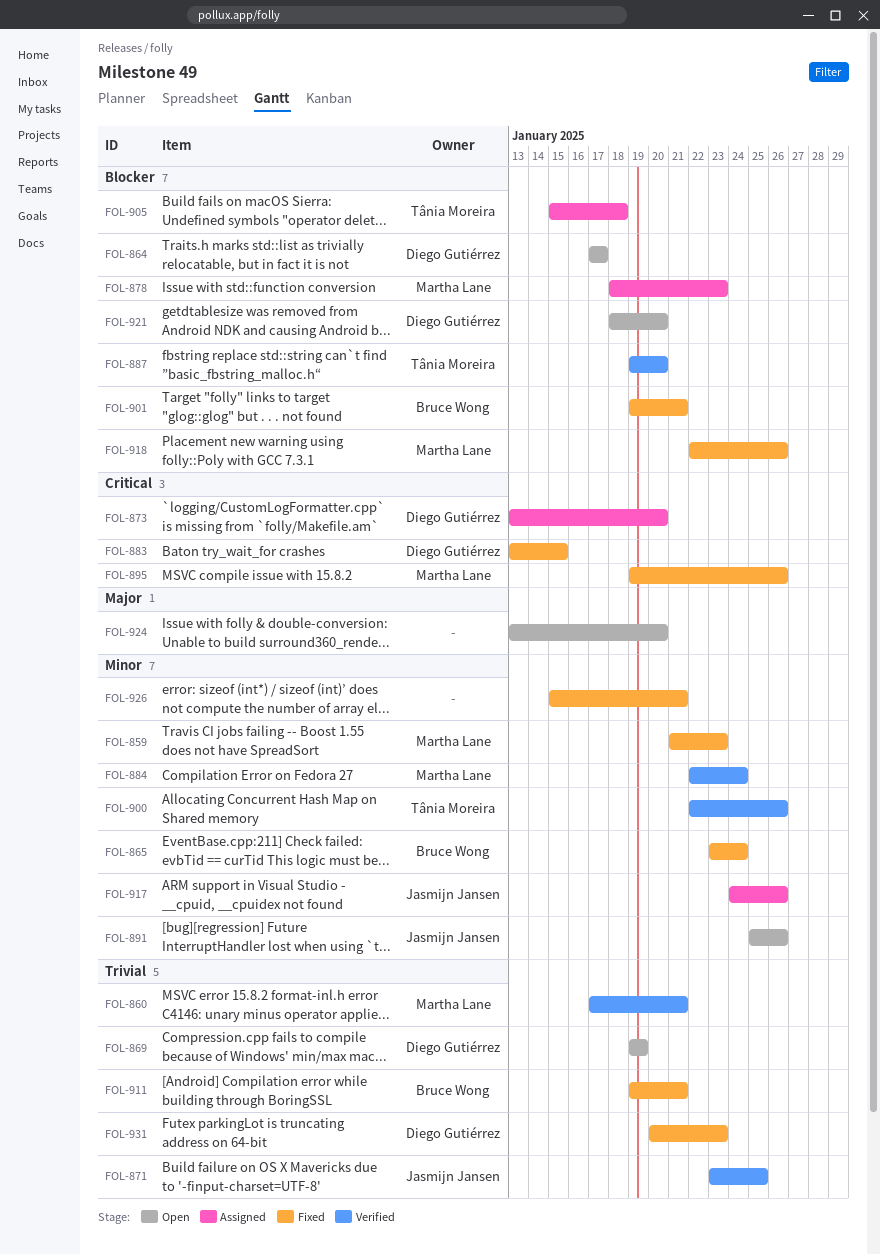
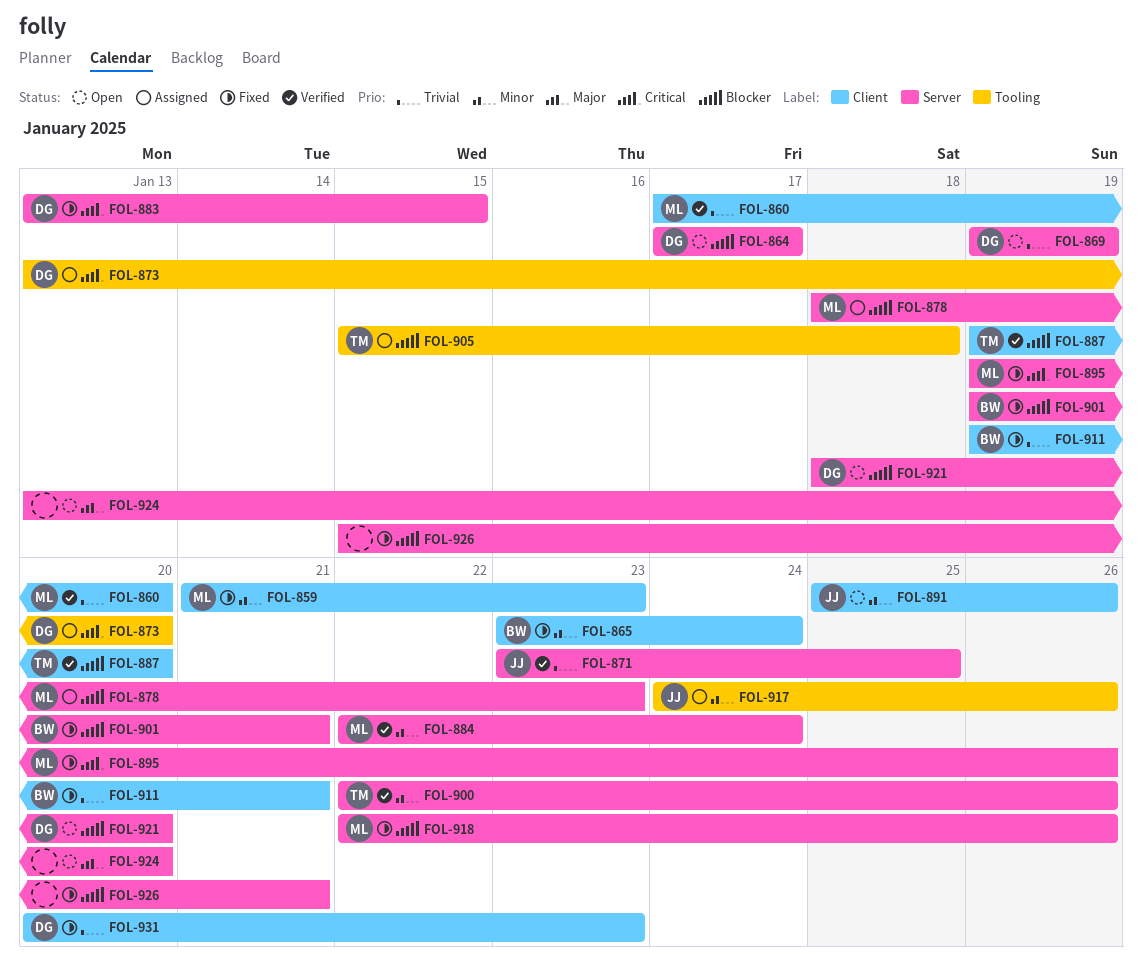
FOL-860, due: Jan 21 -> Jan 20
FOL-926, priority: Minor -> Blocker

